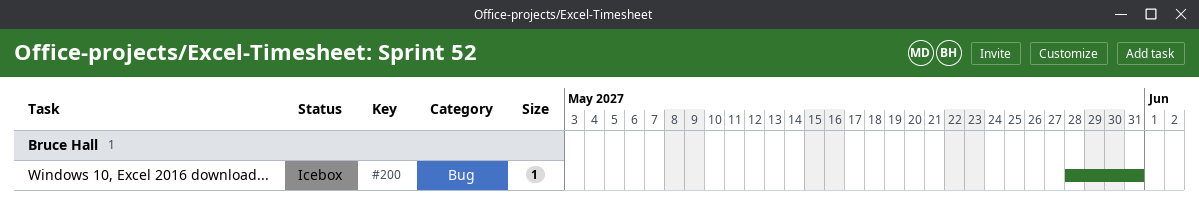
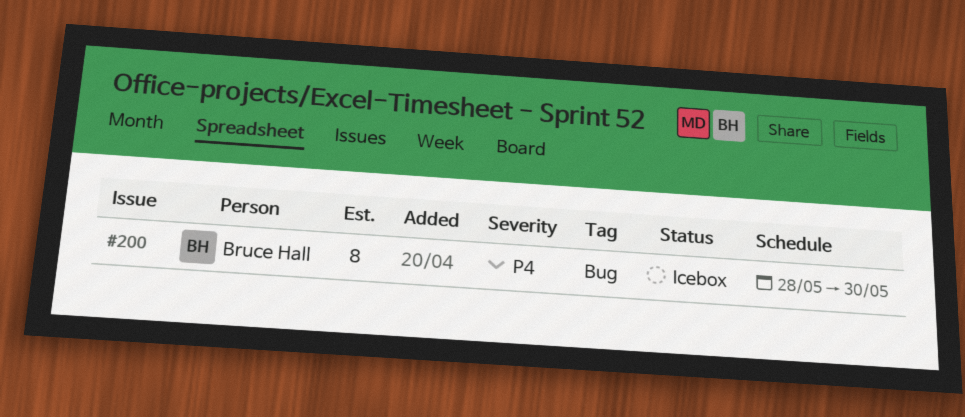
#200, estimate: 1 -> 8
#200, due: May 31 -> May 30

